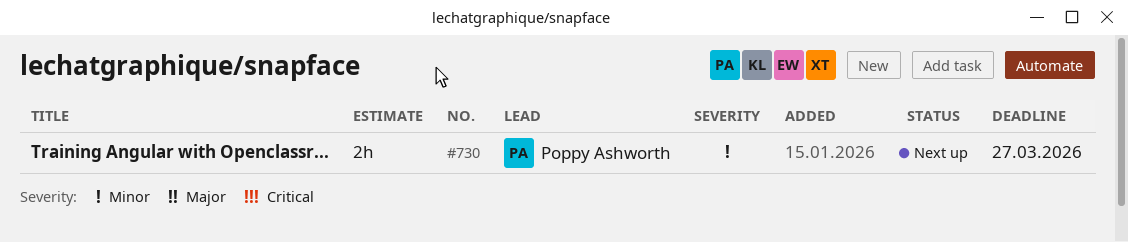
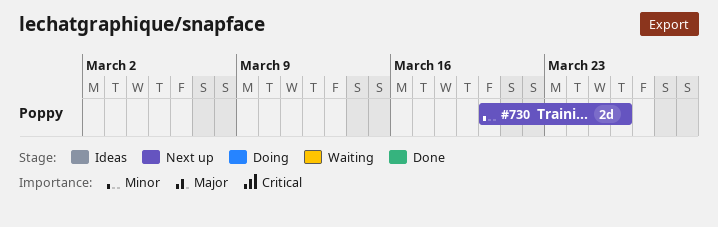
#730, estimate: 2h -> 2d
#730, due: Mar 27 -> Mar 26

